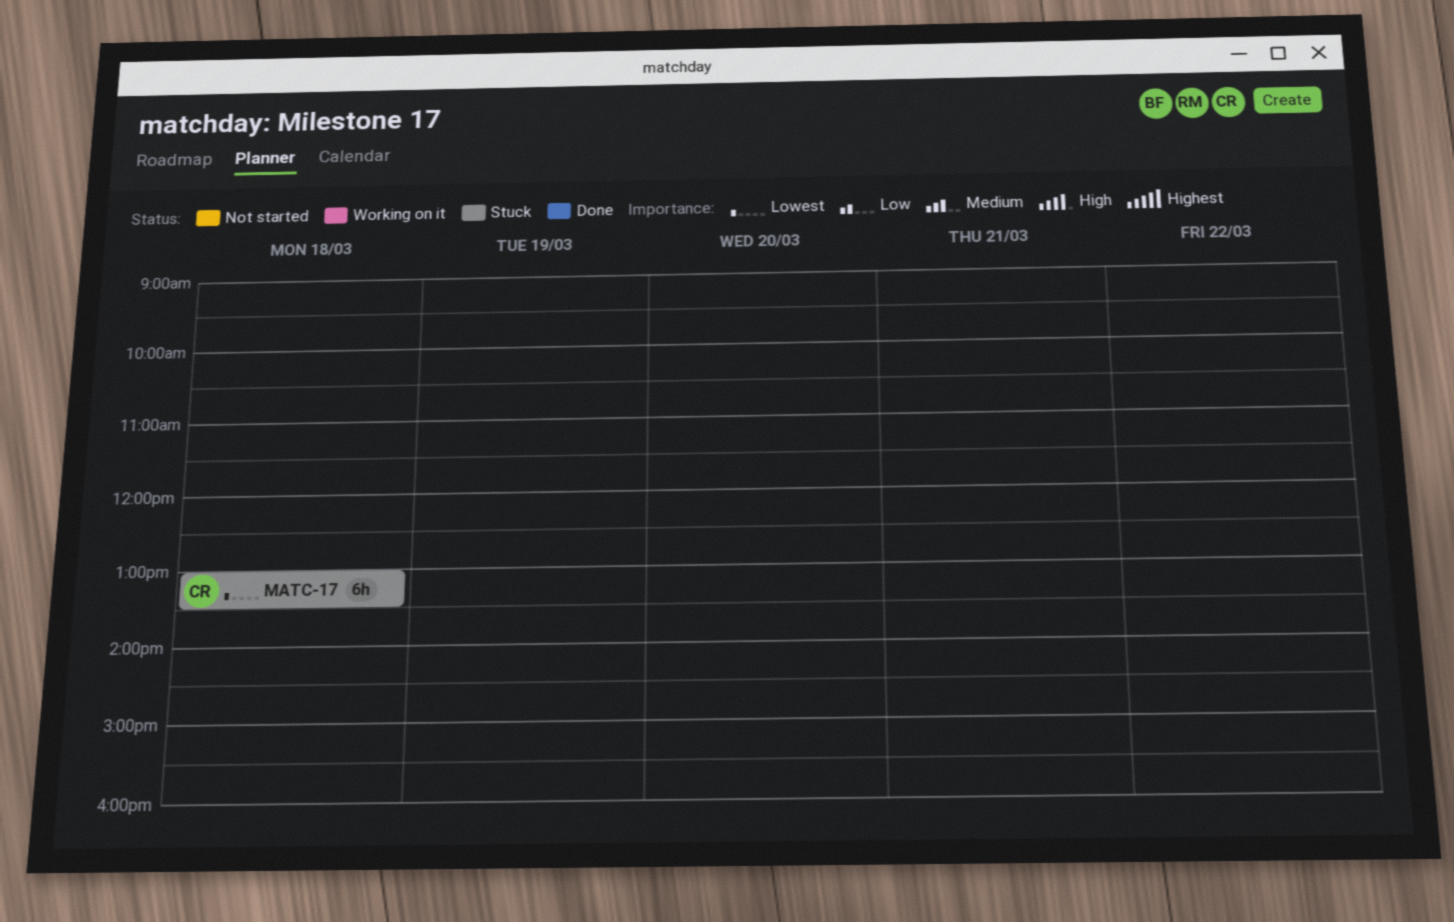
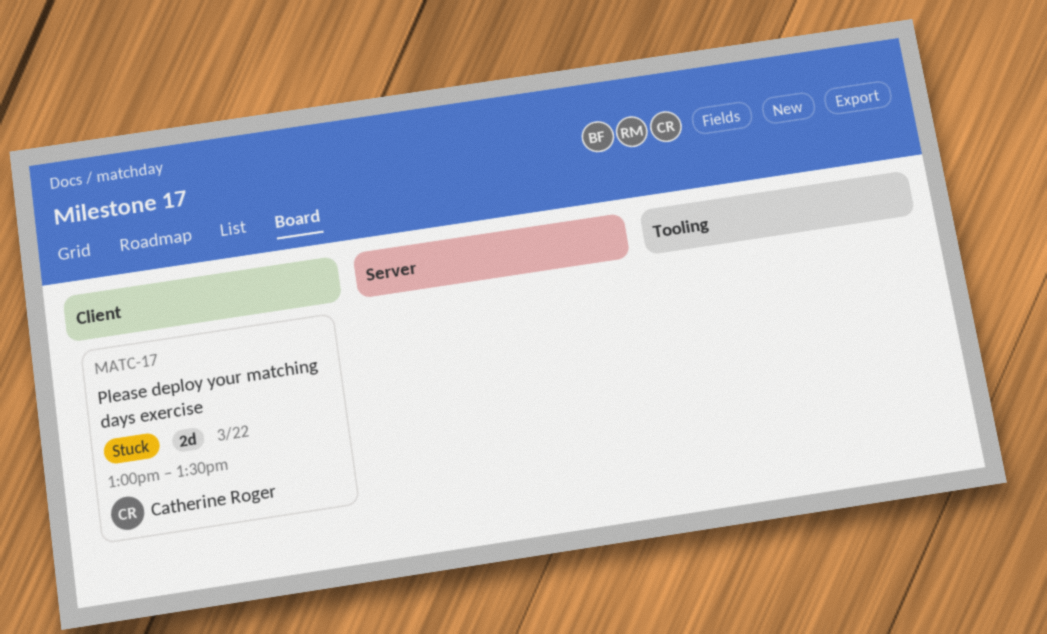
MATC-17, estimate: 6h -> 2d
MATC-17, day: Mar 18 -> Mar 22

